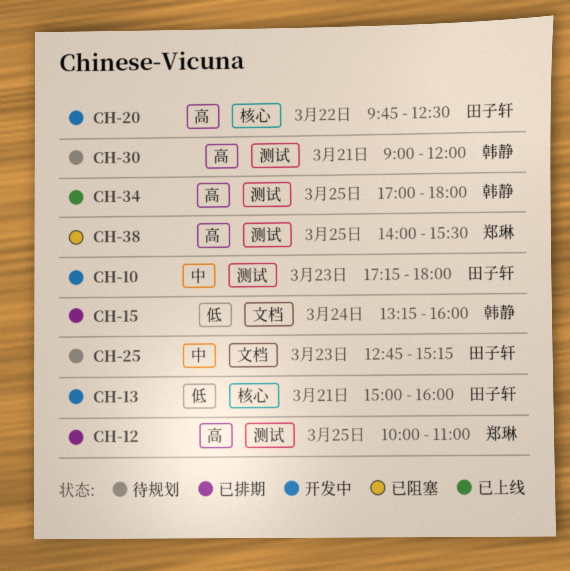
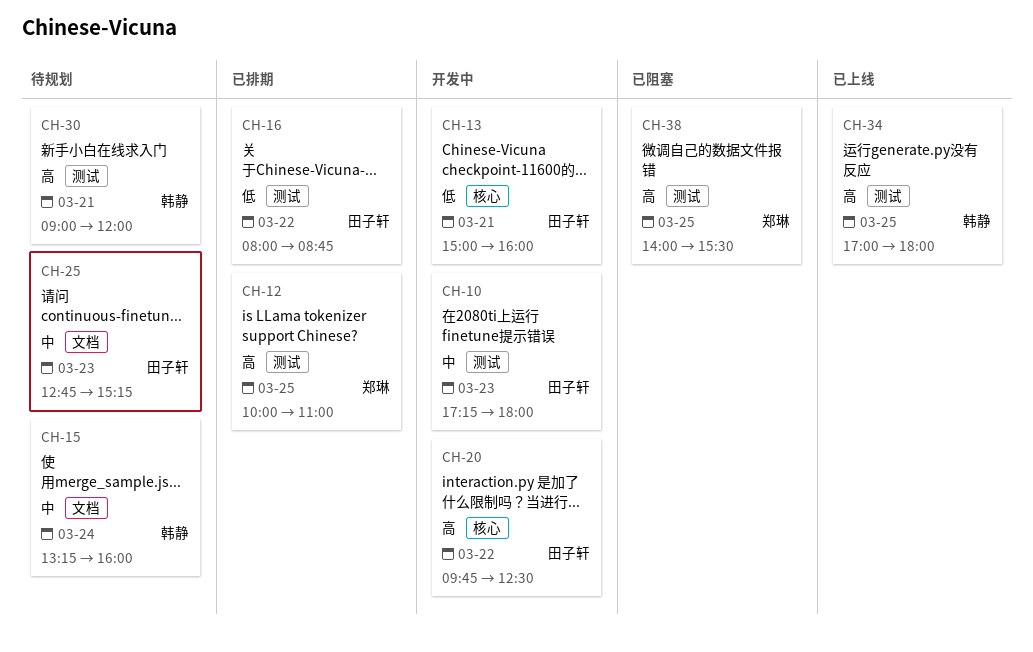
CH-15, status: 已排期 -> 待规划
CH-15, priority: 低 -> 中
CH-16: none -> present

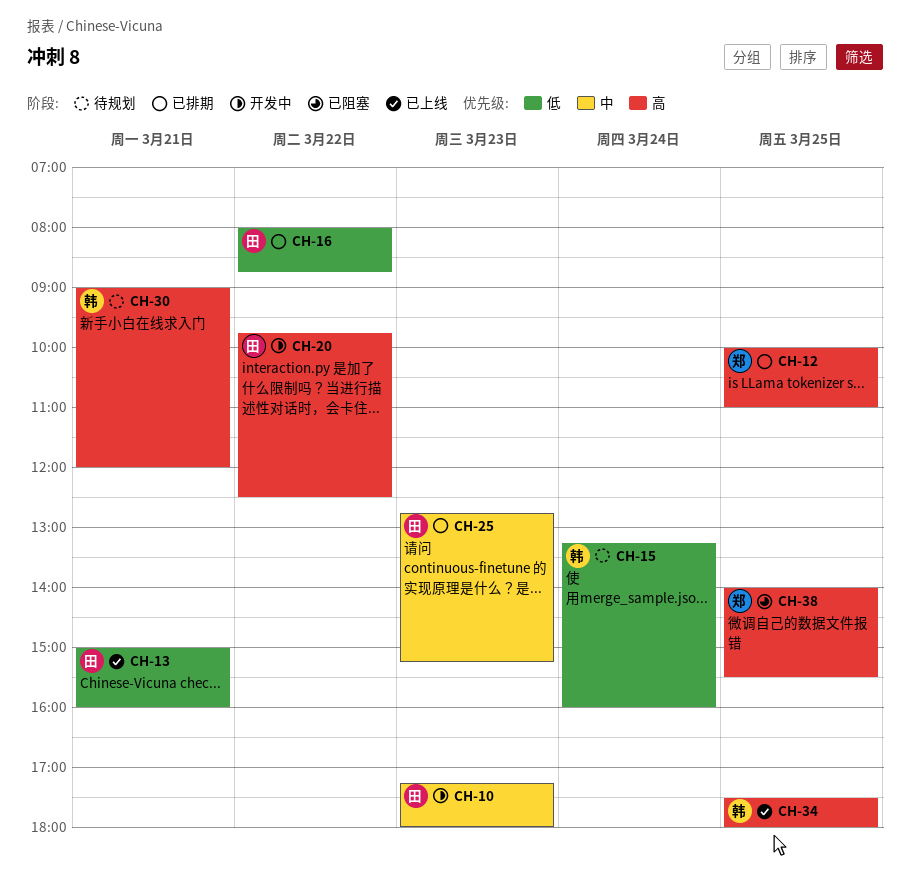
CH-13, status: 开发中 -> 已上线
CH-15, priority: 中 -> 低
CH-25, status: 待规划 -> 已排期
CH-34, begins: 17:00 -> 17:30

